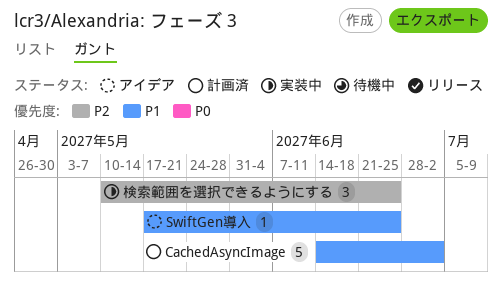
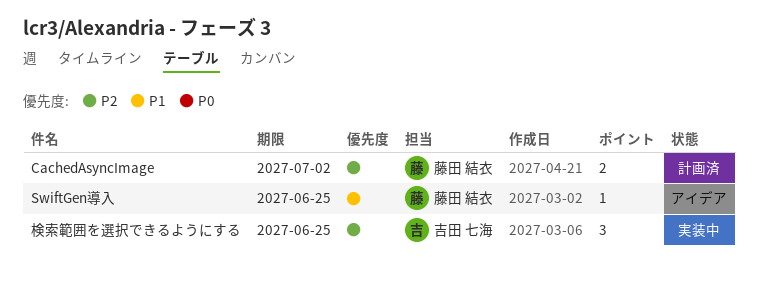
CachedAsyncImage, priority: P1 -> P2
CachedAsyncImage, estimate: 5 -> 2

